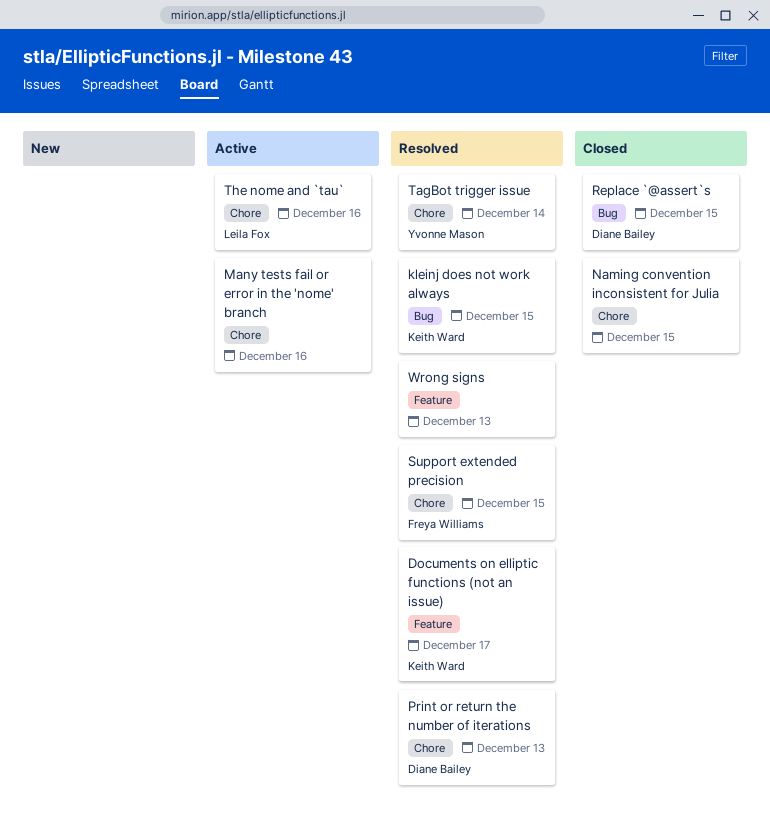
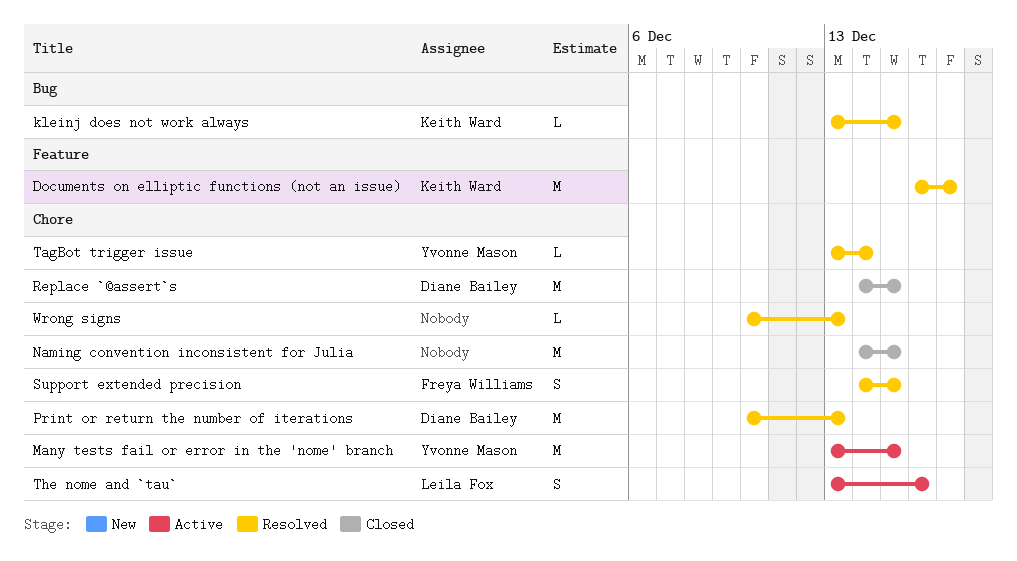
Many tests fail or error in the 'nome' branch, owner: none -> Yvonne Mason
Many tests fail or error in the 'nome' branch, due: Dec 16 -> Dec 15
Replace `@assert`s, label: Bug -> Chore
Wrong signs, label: Feature -> Chore

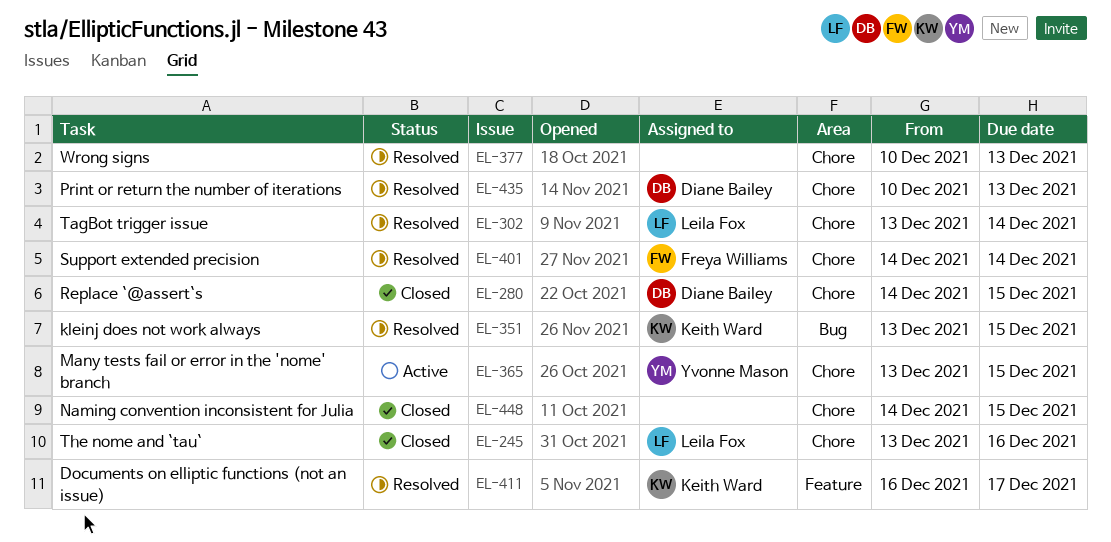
Support extended precision, due: Dec 15 -> Dec 14
TagBot trigger issue, owner: Yvonne Mason -> Leila Fox
The nome and `tau`, status: Active -> Closed

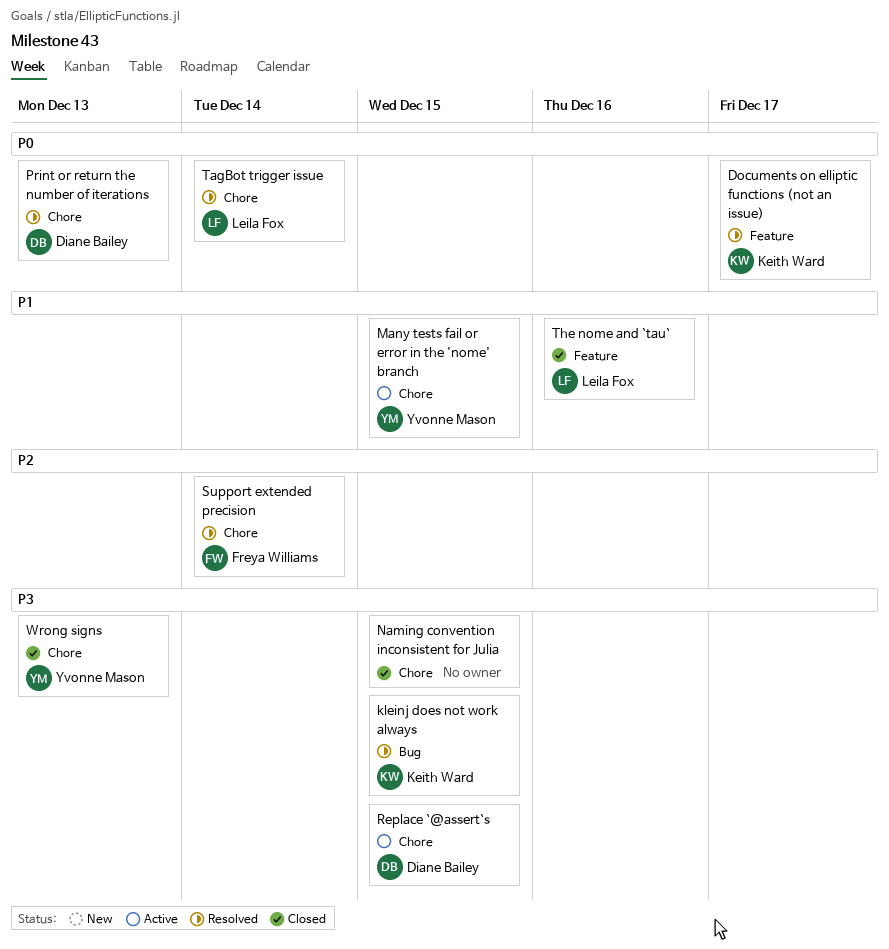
Replace `@assert`s, status: Closed -> Active
The nome and `tau`, label: Chore -> Feature
Wrong signs, status: Resolved -> Closed
Wrong signs, owner: none -> Yvonne Mason

